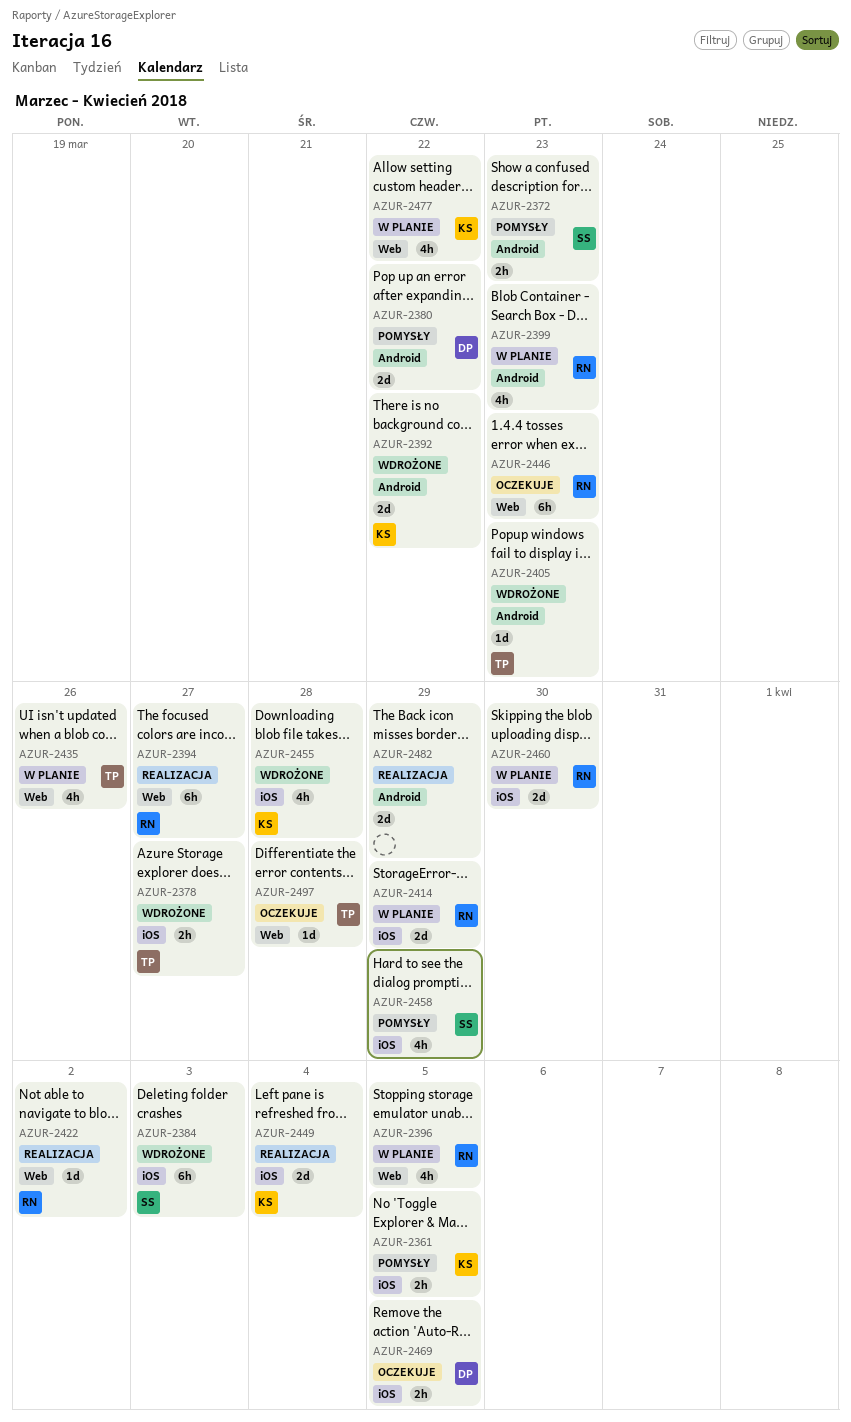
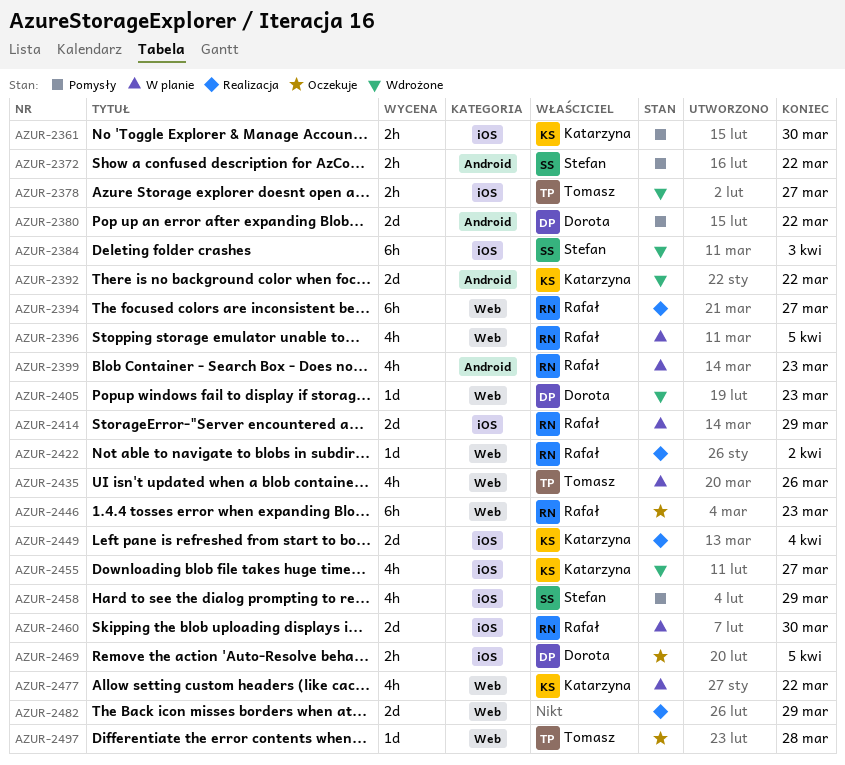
AZUR-2361, due: Apr 5 -> Mar 30
AZUR-2372, due: Mar 23 -> Mar 22
AZUR-2405, owner: Tomasz -> Dorota
AZUR-2405, label: Android -> Web
AZUR-2455, due: Mar 28 -> Mar 27
AZUR-2482, label: Android -> Web

